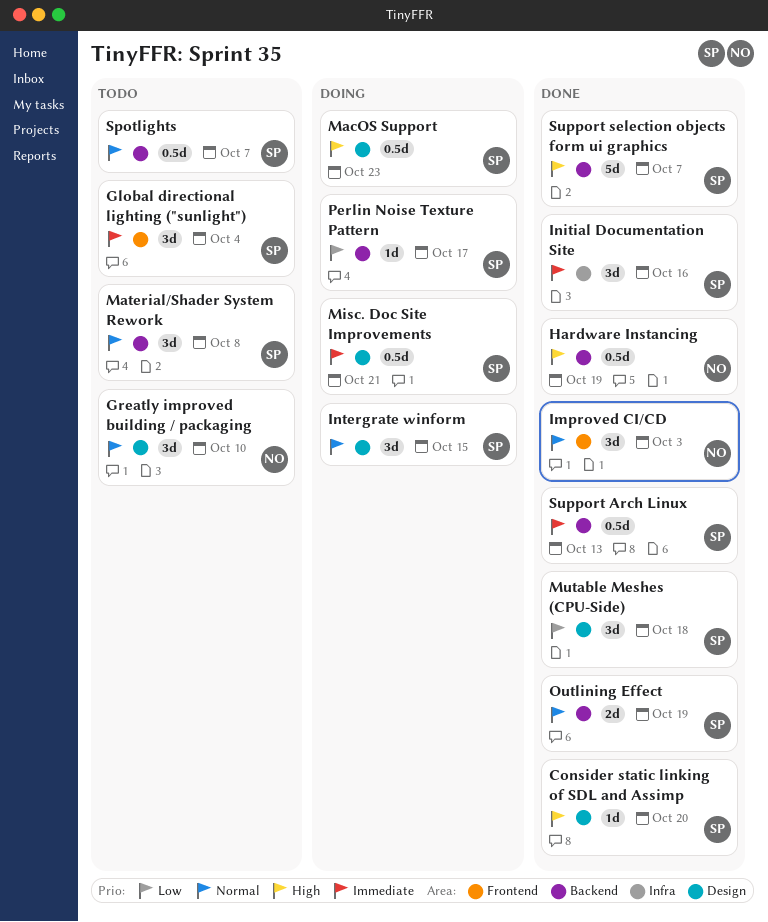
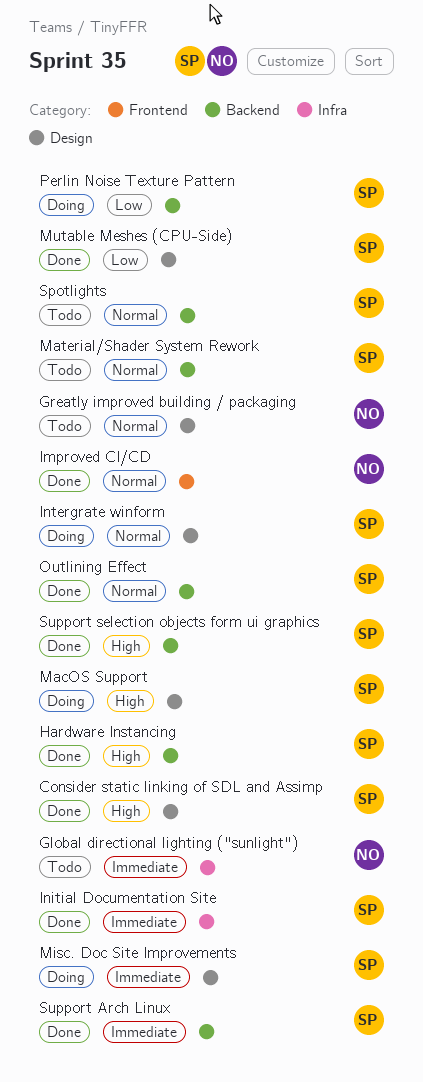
Global directional lighting ("sunlight"), owner: SP -> NO
Global directional lighting ("sunlight"), label: Frontend -> Infra
Hardware Instancing, owner: NO -> SP

